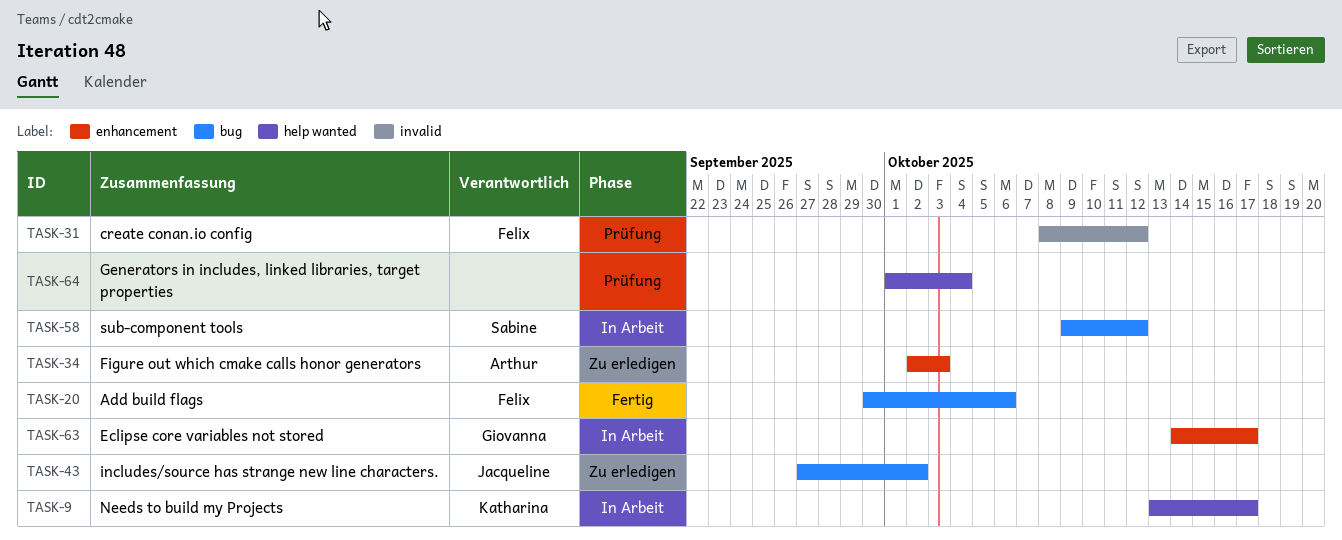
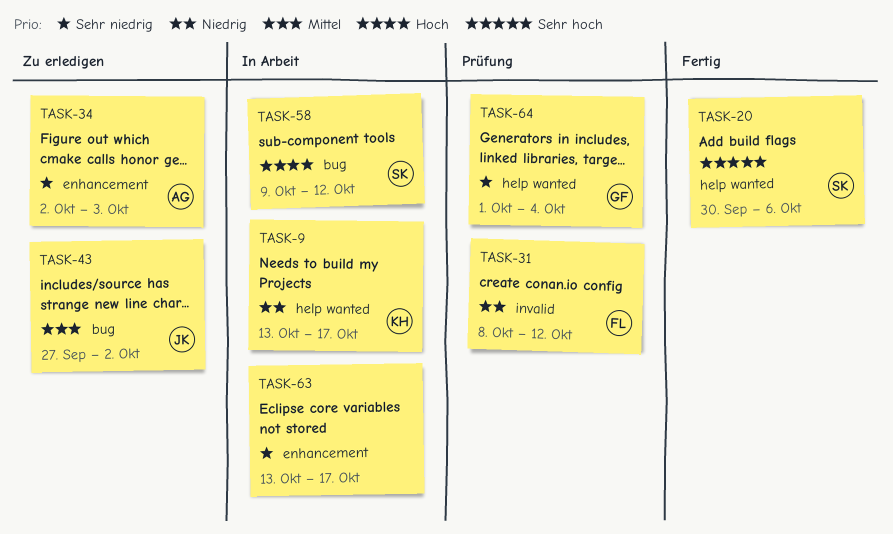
TASK-20, owner: Felix -> Sabine
TASK-20, label: bug -> help wanted
TASK-63, owner: Giovanna -> none
TASK-63, start: Oct 14 -> Oct 13
TASK-64, owner: none -> Giovanna

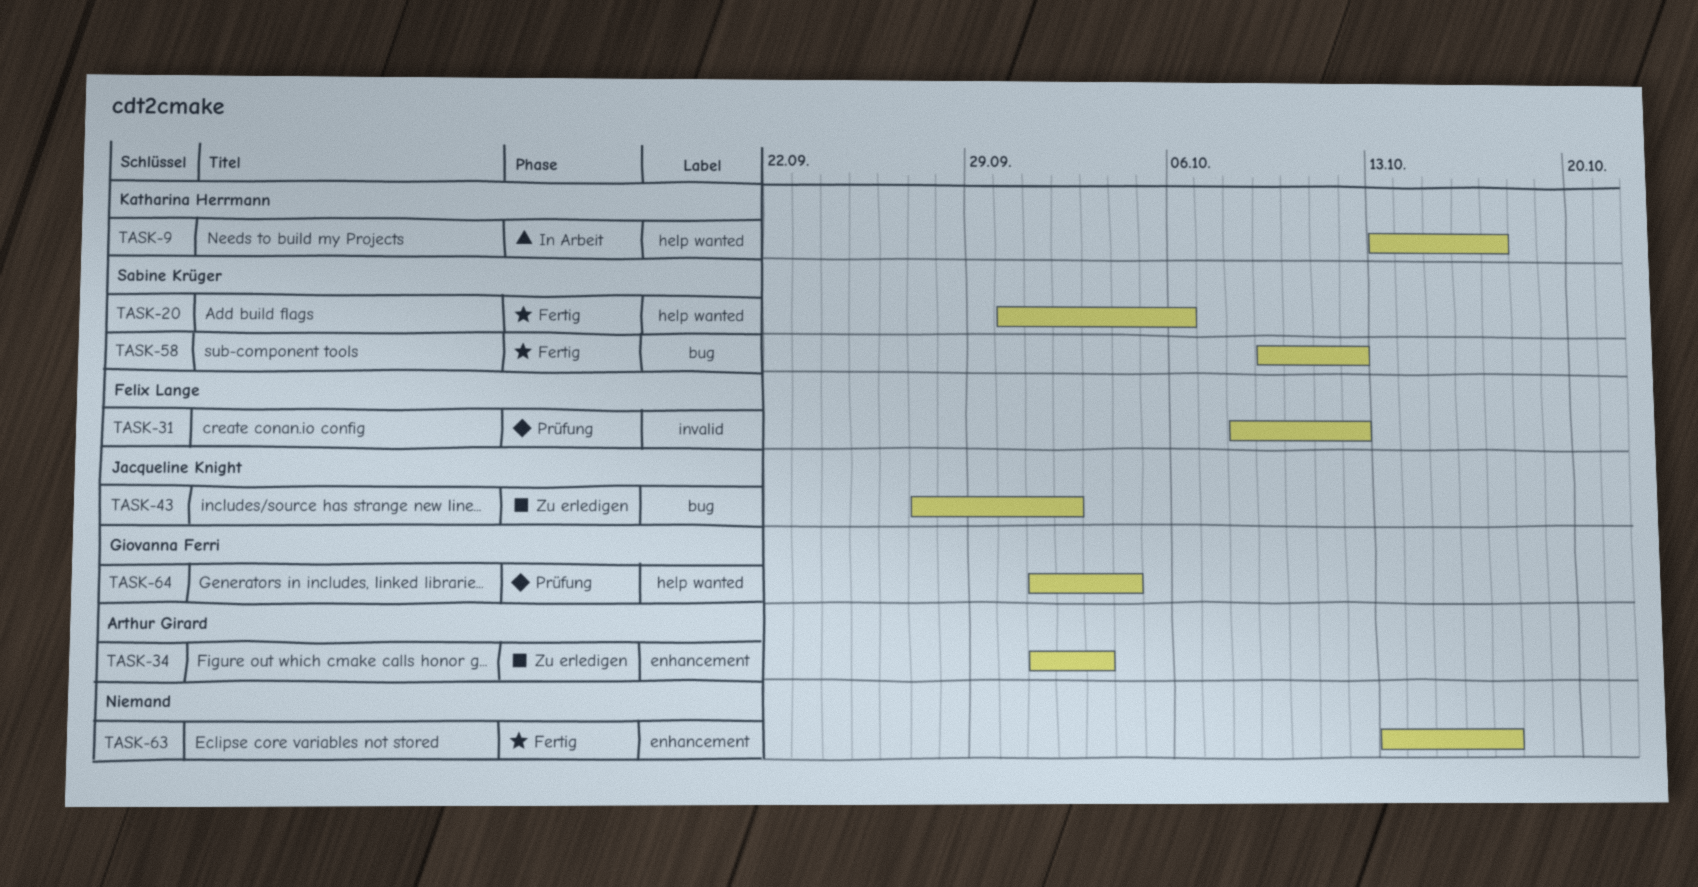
TASK-34, start: Oct 2 -> Oct 1
TASK-58, status: In Arbeit -> Fertig
TASK-63, status: In Arbeit -> Fertig

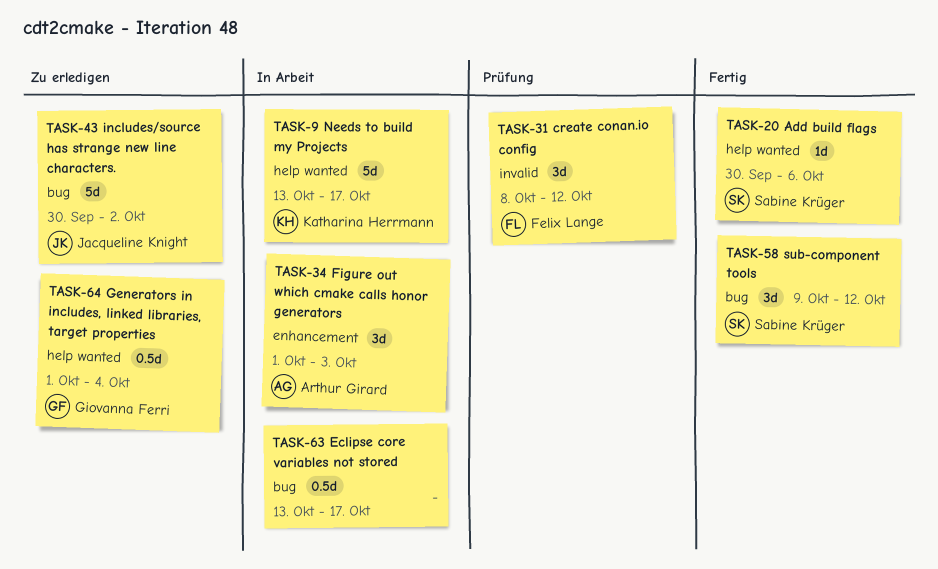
TASK-34, status: Zu erledigen -> In Arbeit
TASK-43, start: Sep 27 -> Sep 30
TASK-63, status: Fertig -> In Arbeit
TASK-63, label: enhancement -> bug
TASK-64, status: Prüfung -> Zu erledigen

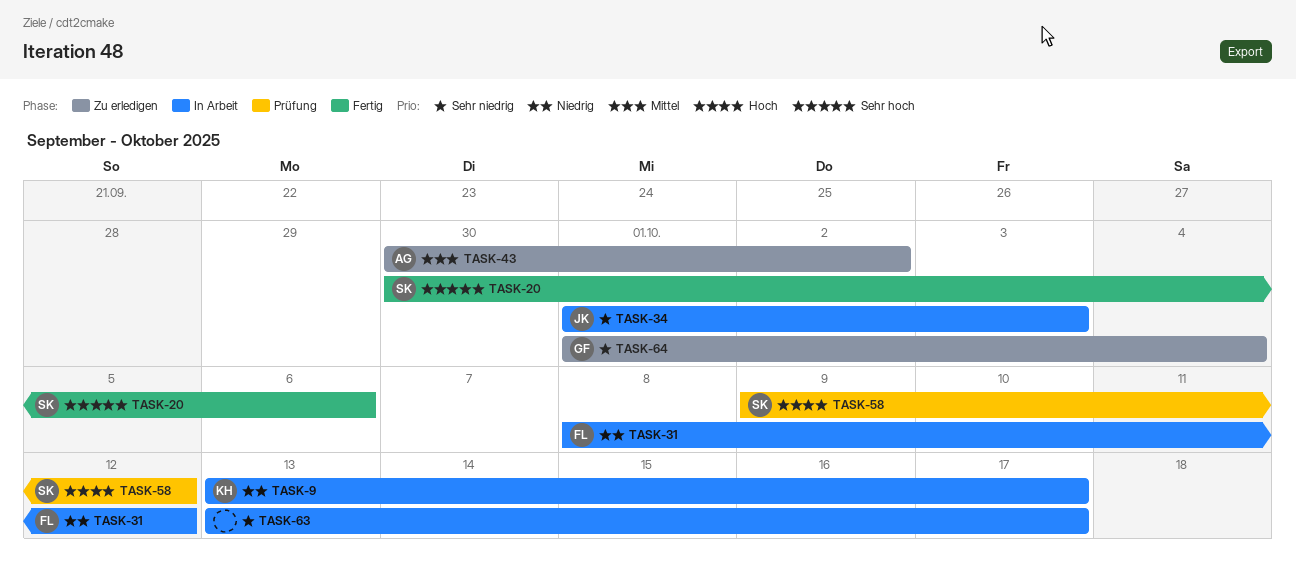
TASK-31, status: Prüfung -> In Arbeit
TASK-34, owner: Arthur Girard -> Jacqueline Knight
TASK-43, owner: Jacqueline Knight -> Arthur Girard
TASK-58, status: Fertig -> Prüfung

